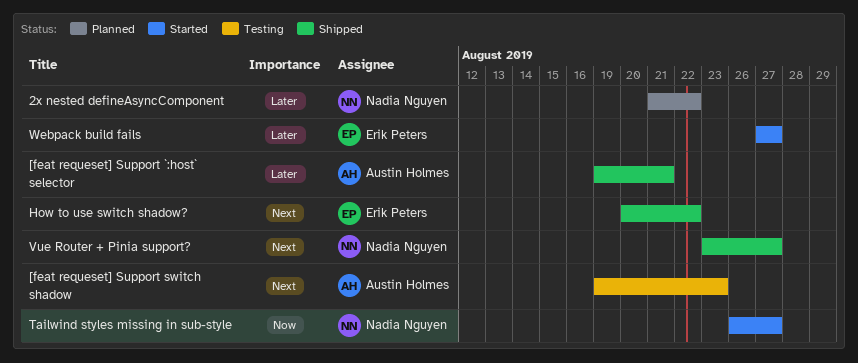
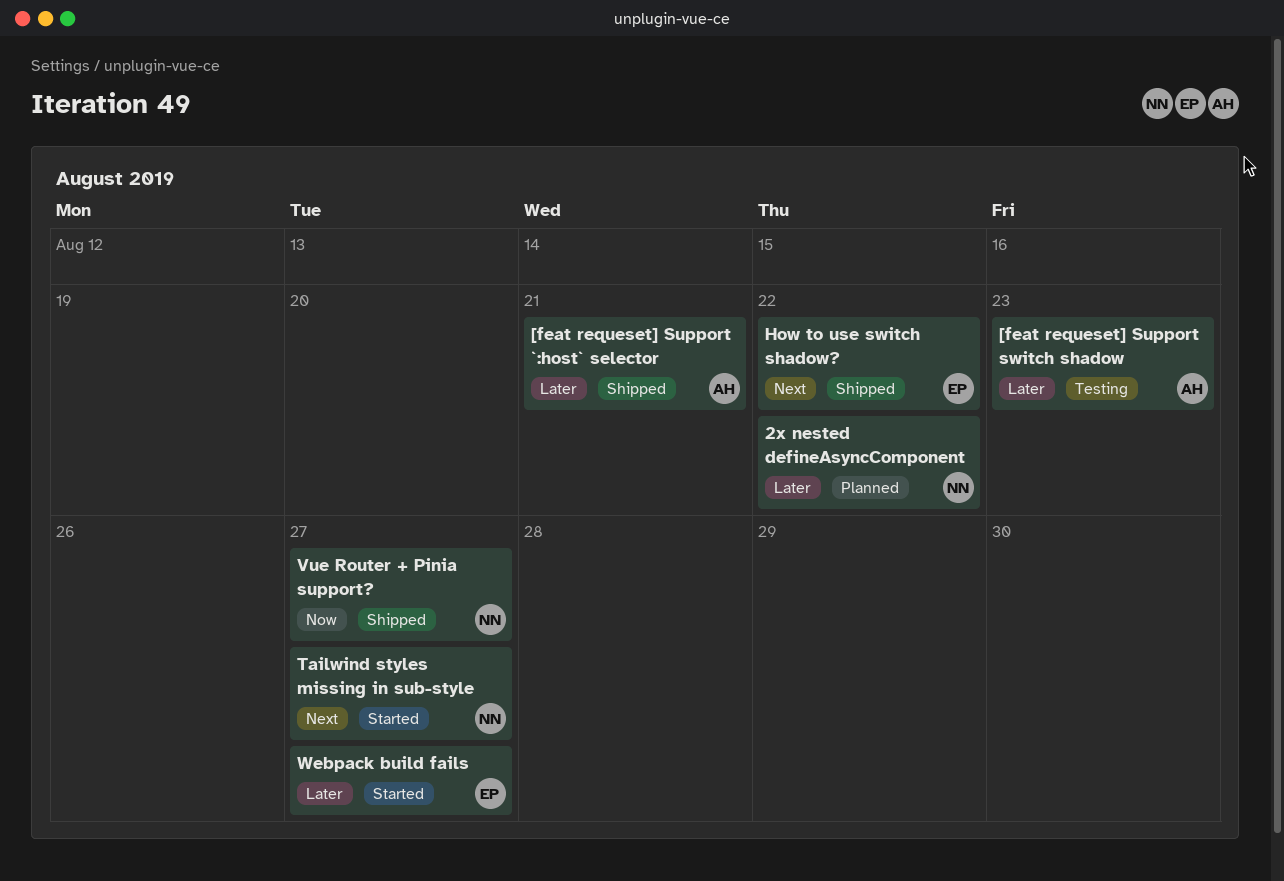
[feat requeset] Support switch shadow, priority: Next -> Later
Tailwind styles missing in sub-style, priority: Now -> Next
Vue Router + Pinia support?, priority: Next -> Now

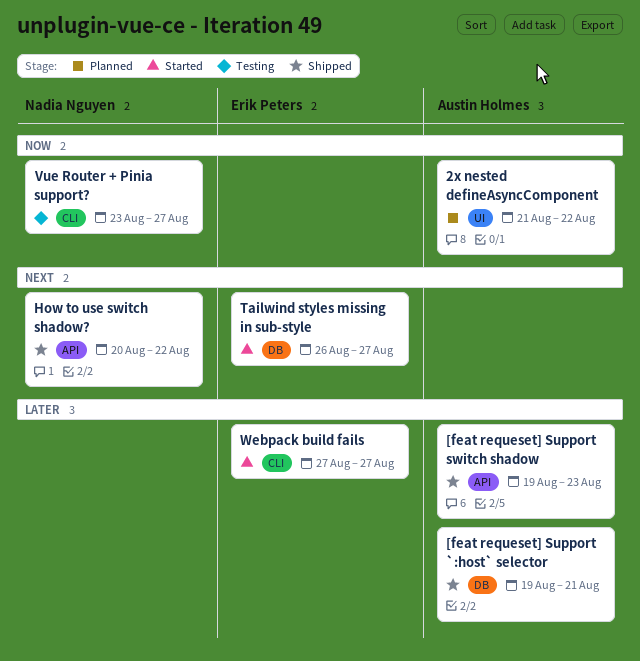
2x nested defineAsyncComponent, owner: Nadia Nguyen -> Austin Holmes
2x nested defineAsyncComponent, priority: Later -> Now
[feat requeset] Support switch shadow, status: Testing -> Shipped
How to use switch shadow?, owner: Erik Peters -> Nadia Nguyen
Tailwind styles missing in sub-style, owner: Nadia Nguyen -> Erik Peters
Vue Router + Pinia support?, status: Shipped -> Testing

